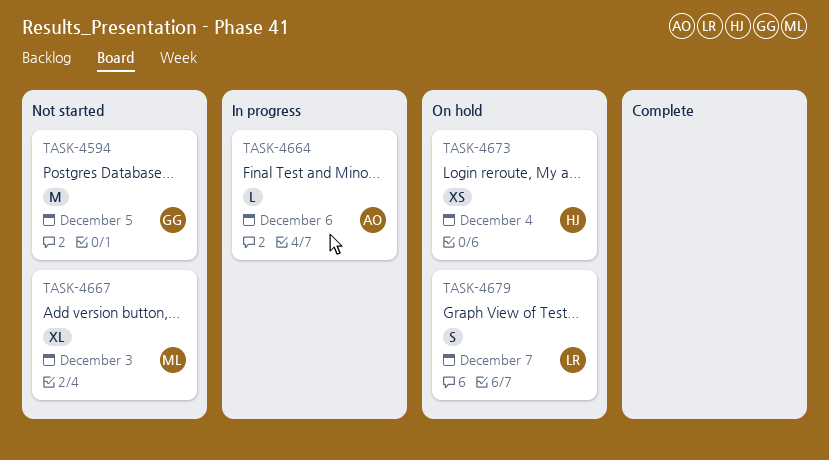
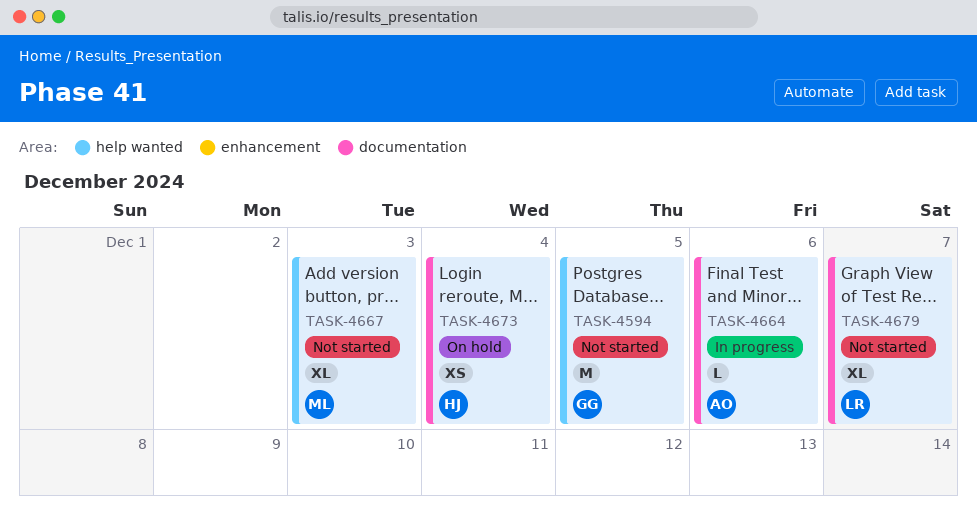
TASK-4679, status: On hold -> Not started
TASK-4679, estimate: S -> XL

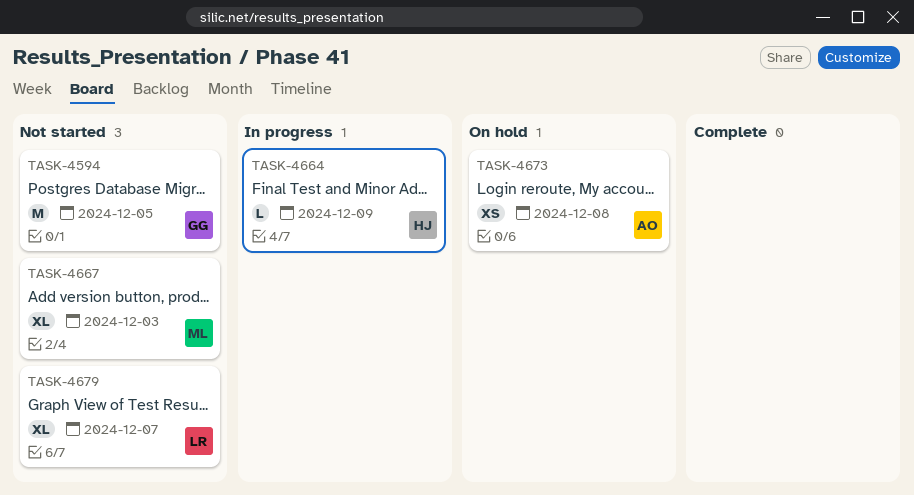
TASK-4664, owner: AO -> HJ
TASK-4664, due: Dec 6 -> Dec 9
TASK-4673, owner: HJ -> AO
TASK-4673, due: Dec 4 -> Dec 8

